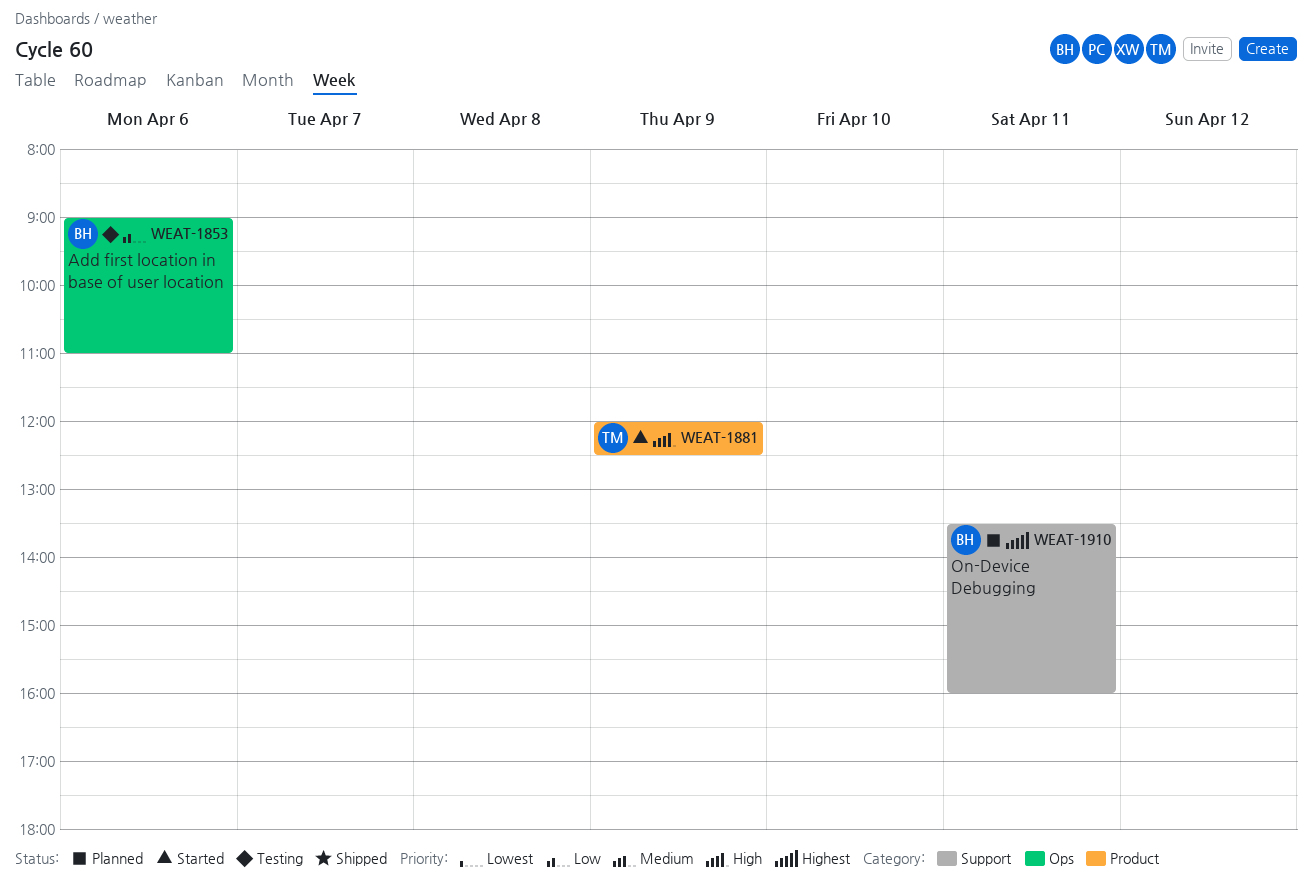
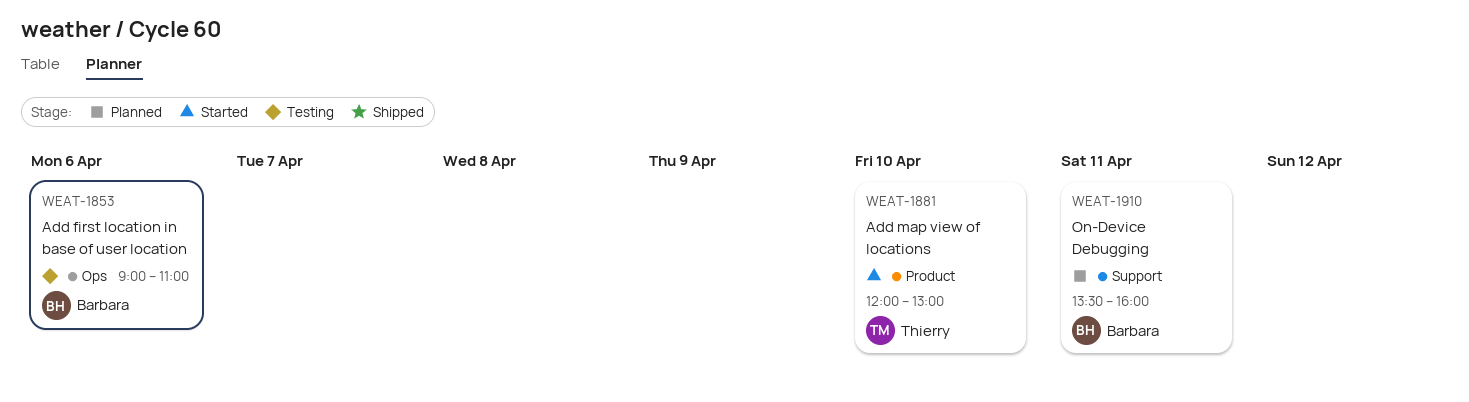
WEAT-1881, day: Apr 9 -> Apr 10
WEAT-1881, ends: 12:30 -> 13:00

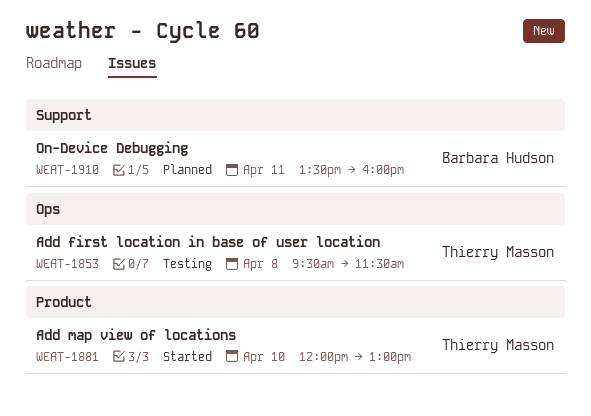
WEAT-1853, owner: Barbara Hudson -> Thierry Masson
WEAT-1853, day: Apr 6 -> Apr 8
WEAT-1853, begins: 09:00 -> 09:30
WEAT-1853, ends: 11:00 -> 11:30

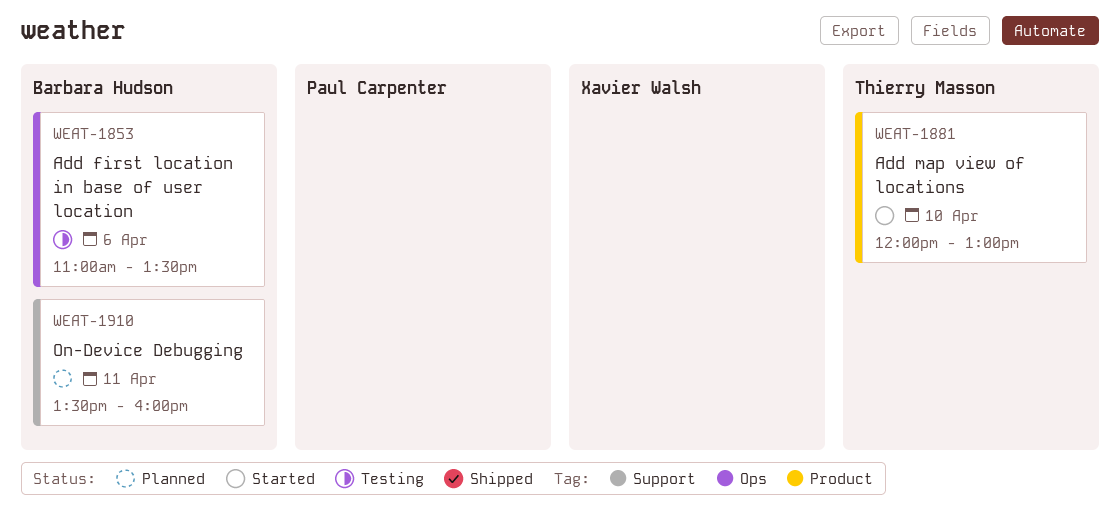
WEAT-1853, owner: Thierry Masson -> Barbara Hudson
WEAT-1853, day: Apr 8 -> Apr 6
WEAT-1853, begins: 09:30 -> 11:00
WEAT-1853, ends: 11:30 -> 13:30

